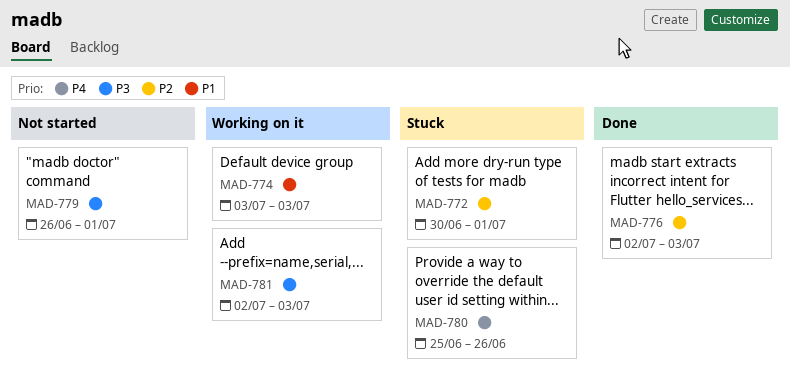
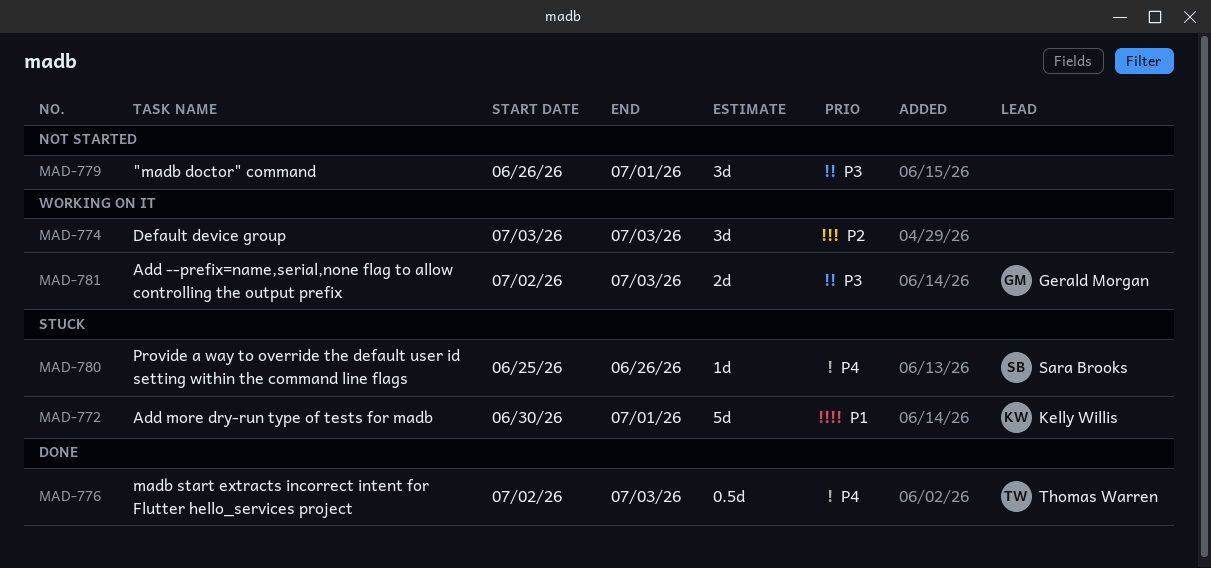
MAD-772, priority: P2 -> P1
MAD-774, priority: P1 -> P2
MAD-776, priority: P2 -> P4

